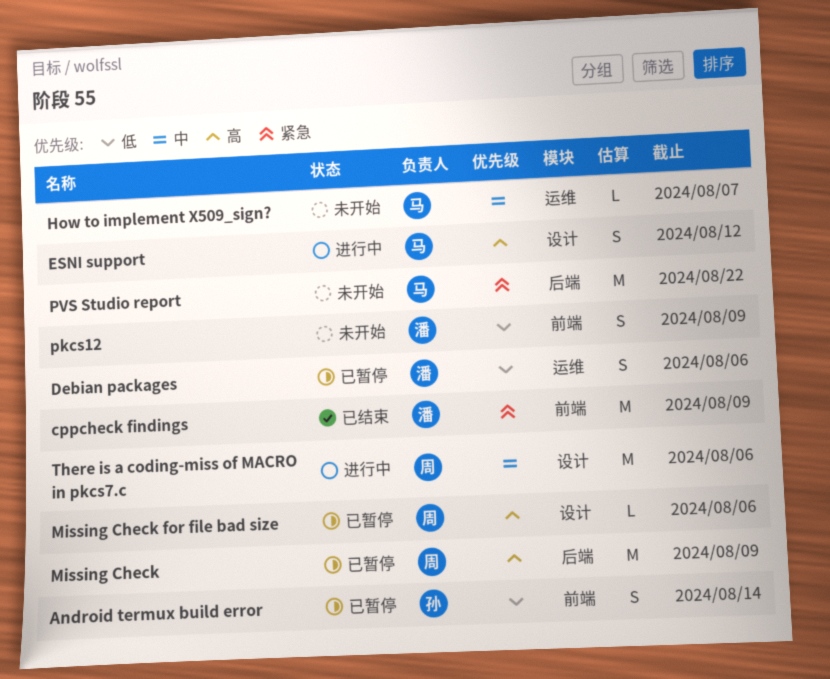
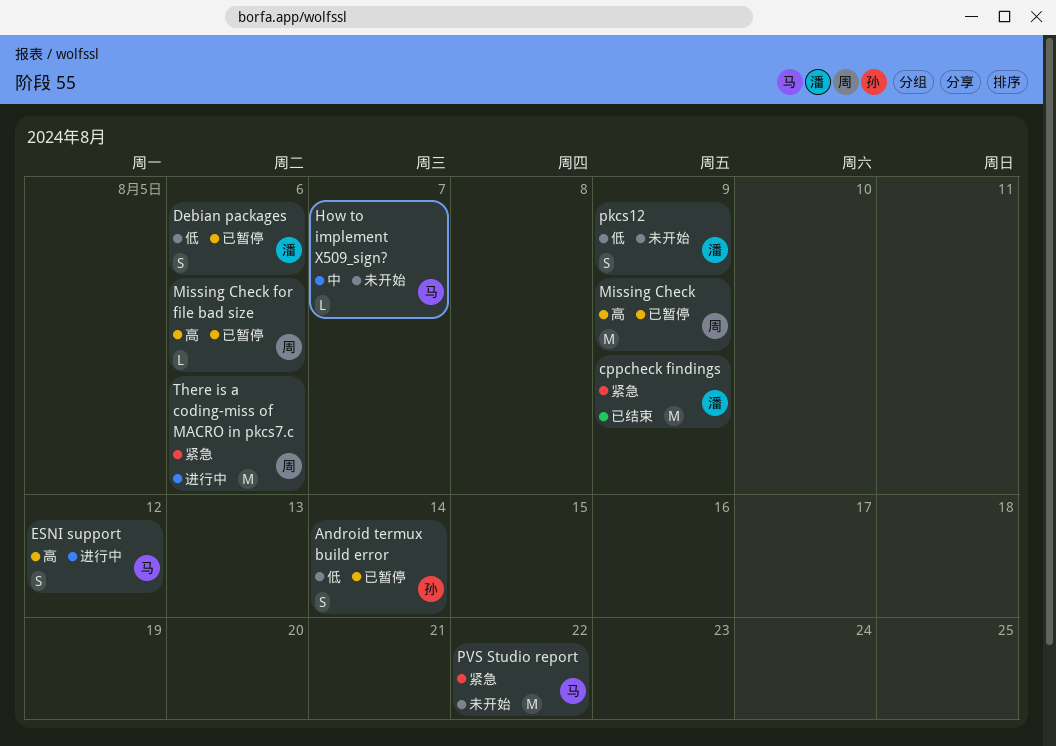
There is a coding-miss of MACRO in pkcs7.c, priority: 中 -> 紧急

